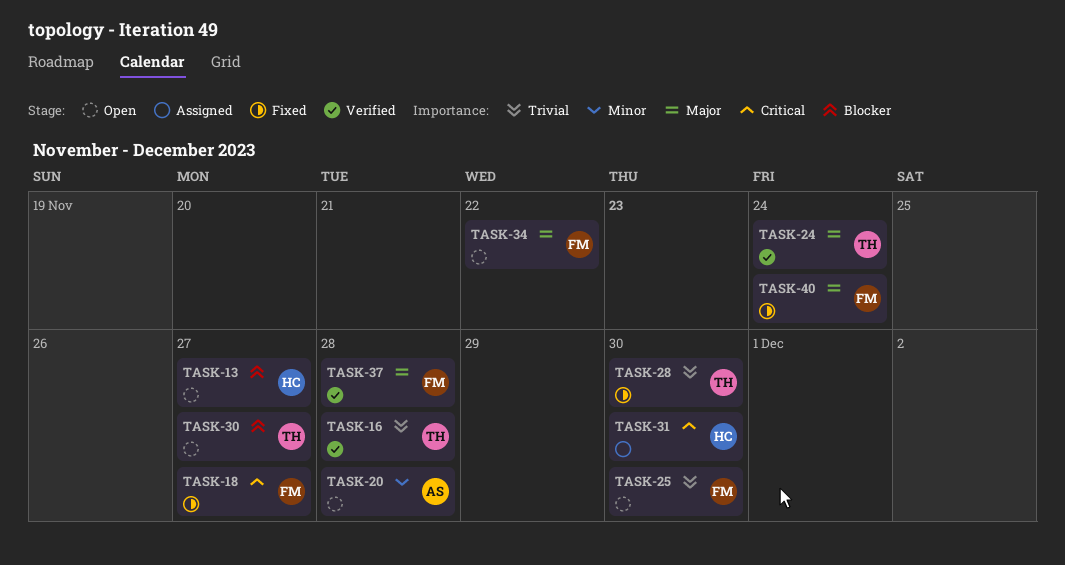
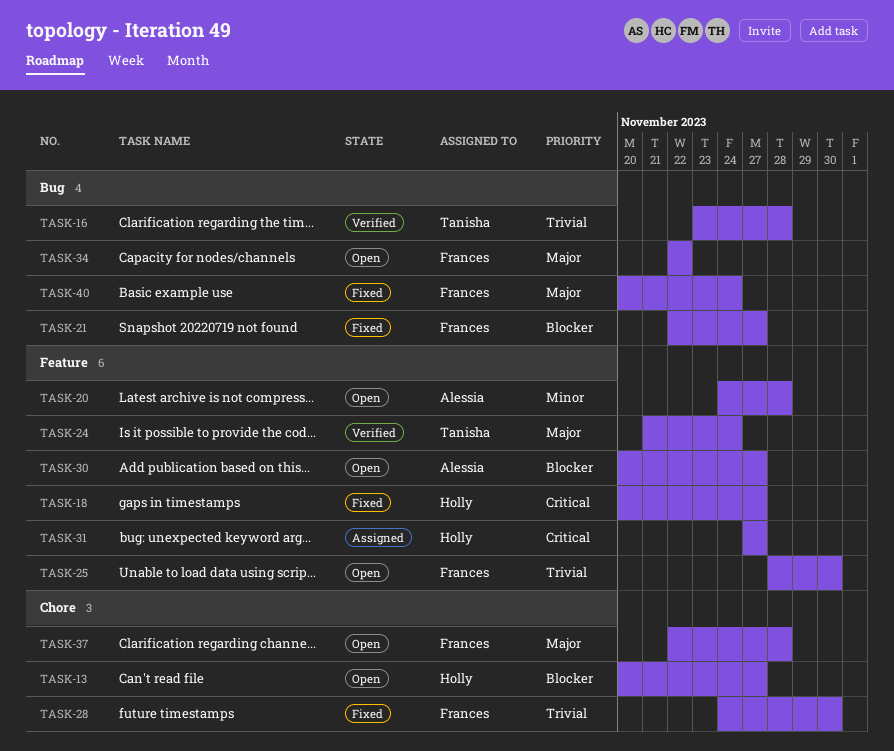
TASK-18, owner: Frances -> Holly
TASK-21: none -> present
TASK-28, owner: Tanisha -> Frances
TASK-30, owner: Tanisha -> Alessia
TASK-31, due: Nov 30 -> Nov 27
TASK-37, status: Verified -> Open

